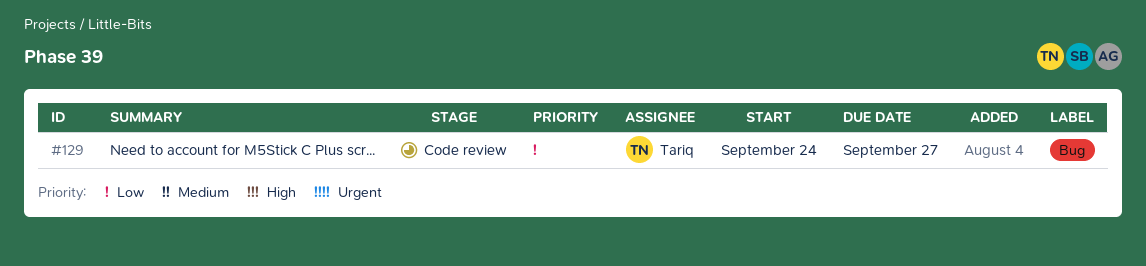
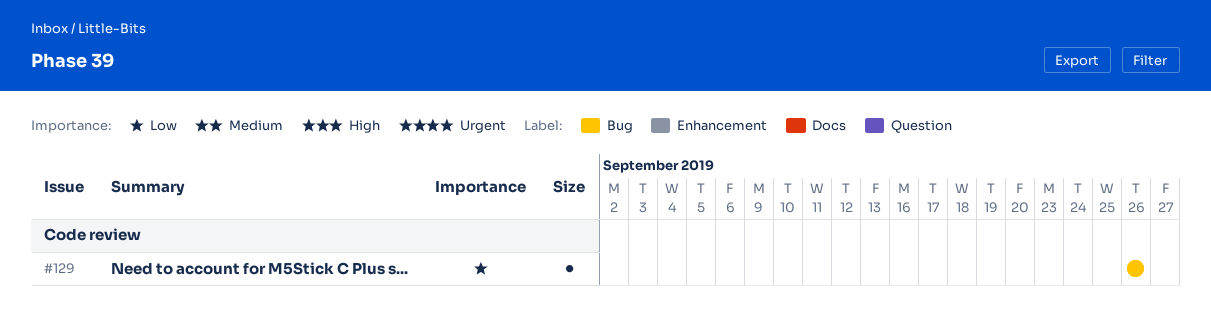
#129, start: Sep 24 -> Sep 26
#129, due: Sep 27 -> Sep 26

